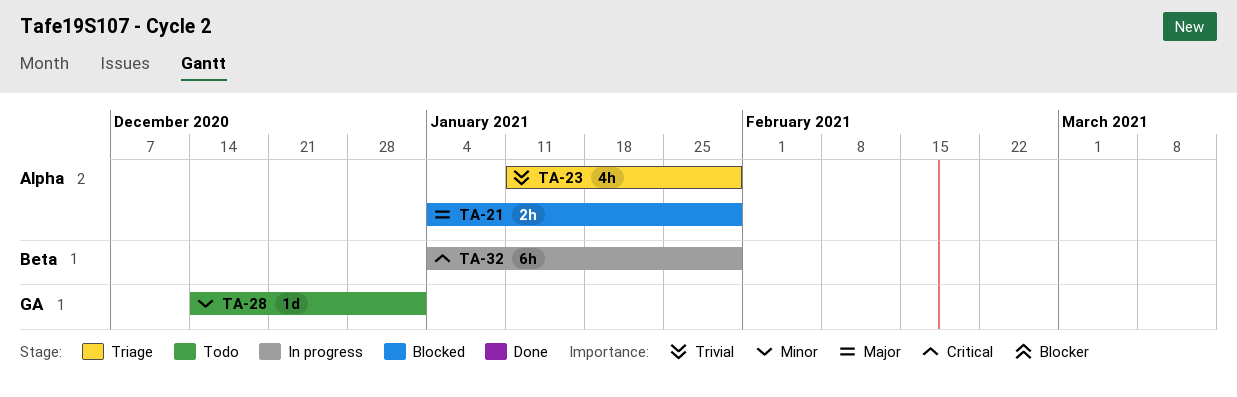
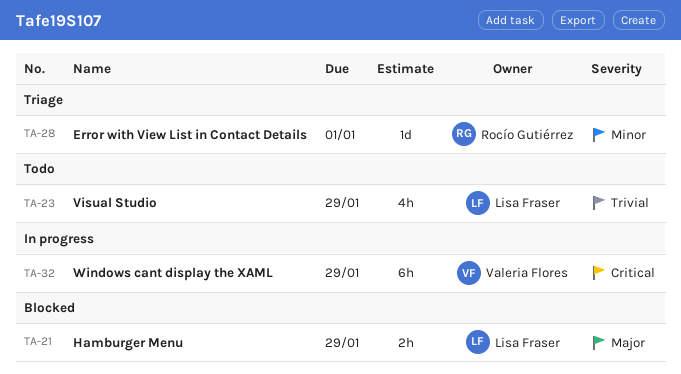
TA-23, status: Triage -> Todo
TA-28, status: Todo -> Triage

